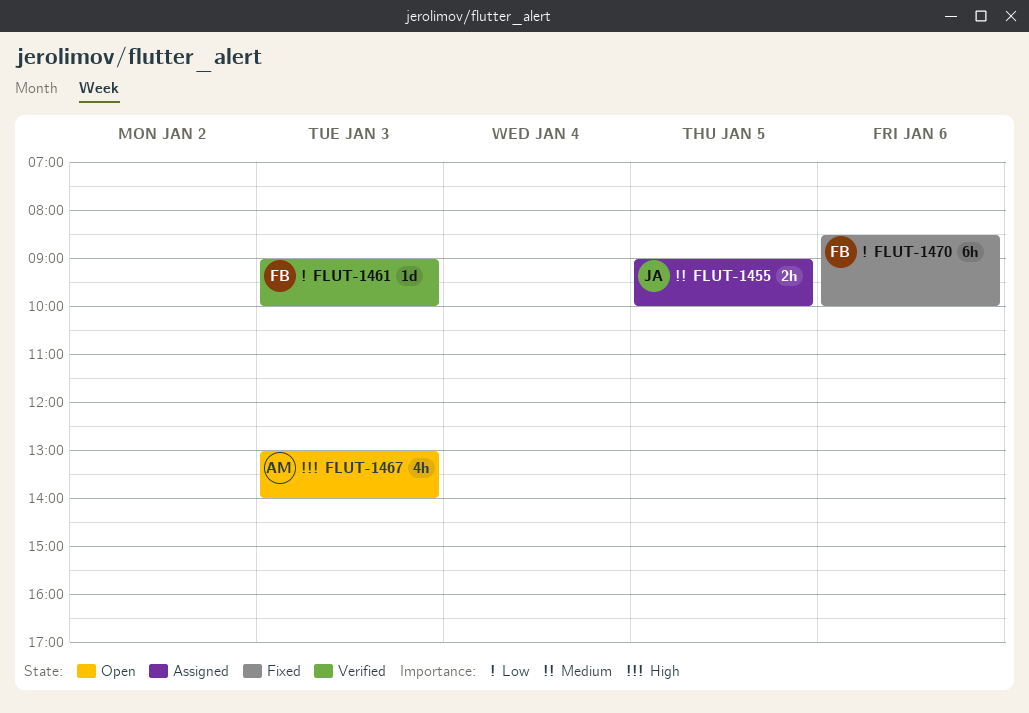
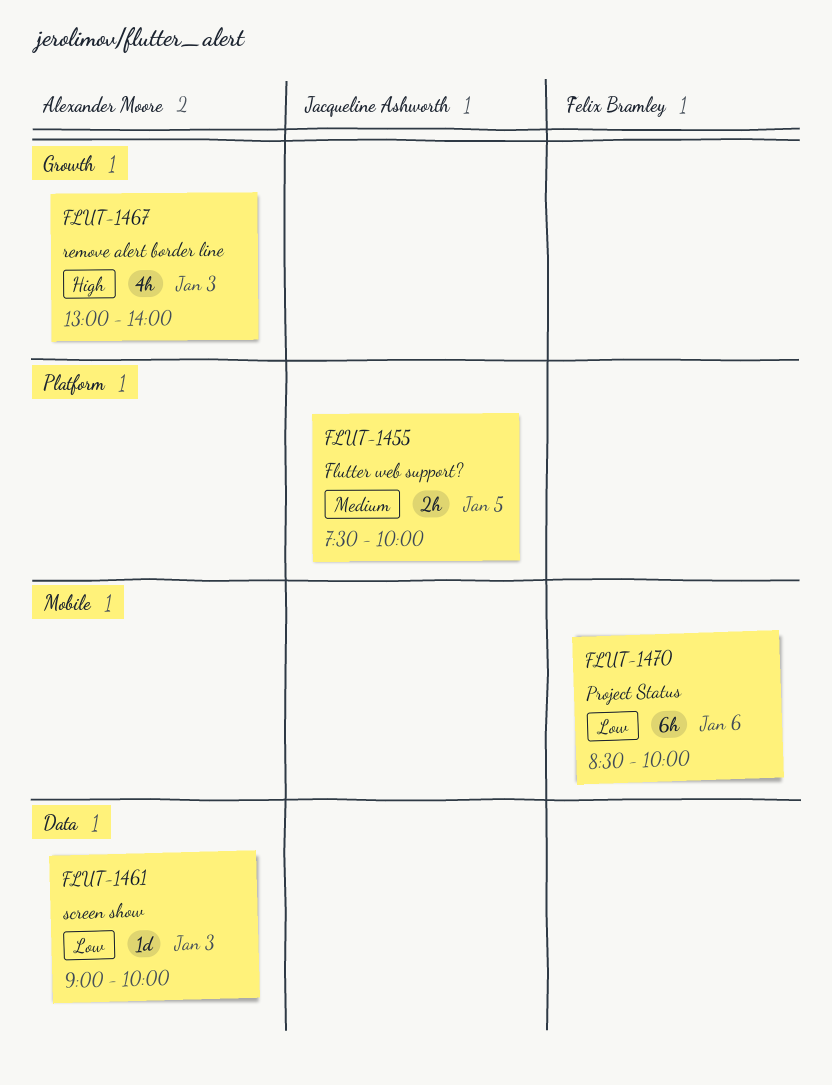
FLUT-1455, begins: 09:00 -> 07:30
FLUT-1461, owner: Felix Bramley -> Alexander Moore

